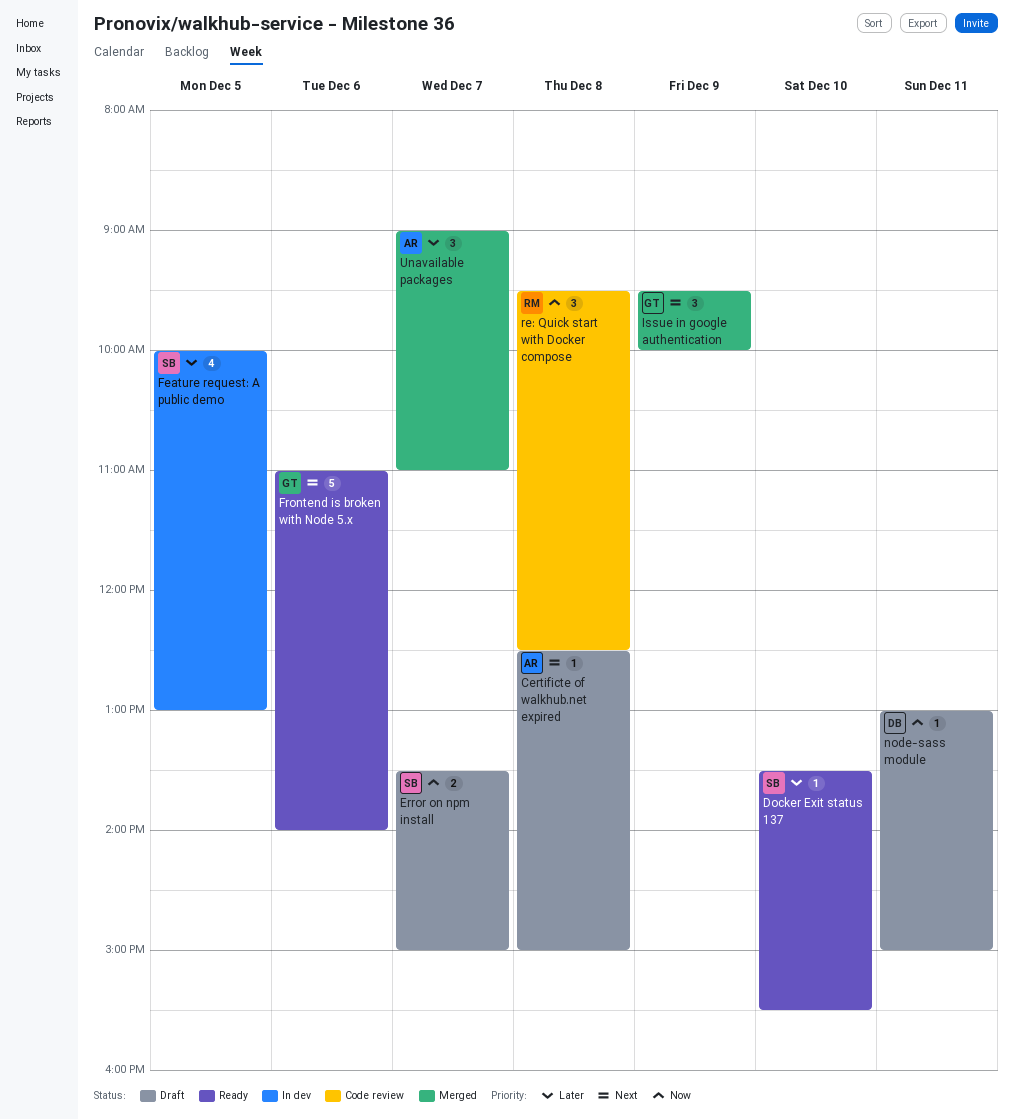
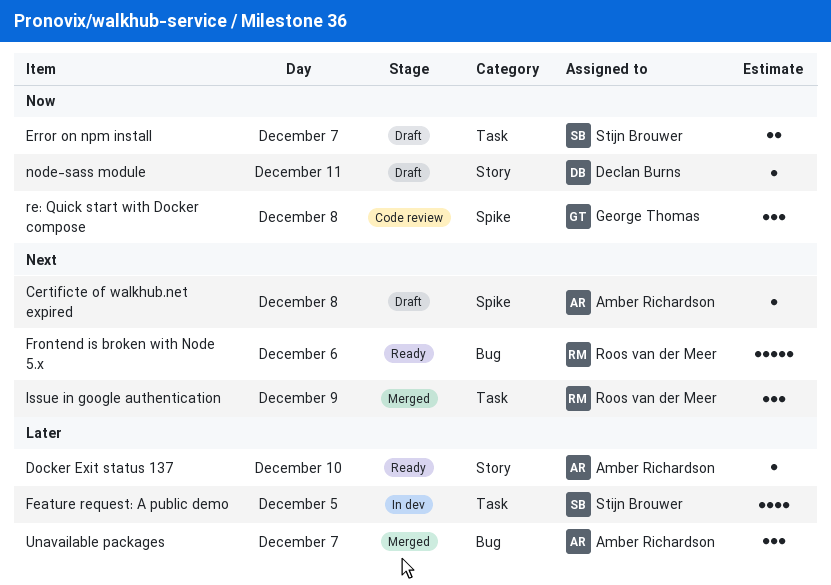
Docker Exit status 137, owner: Stijn Brouwer -> Amber Richardson
Frontend is broken with Node 5.x, owner: George Thomas -> Roos van der Meer
Issue in google authentication, owner: George Thomas -> Roos van der Meer
re: Quick start with Docker compose, owner: Roos van der Meer -> George Thomas

